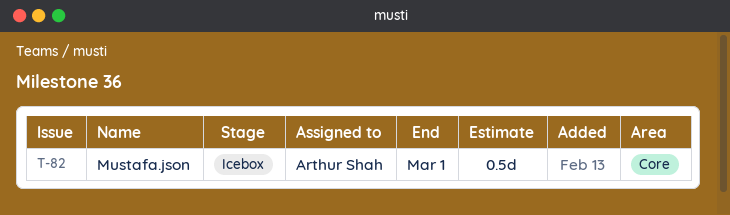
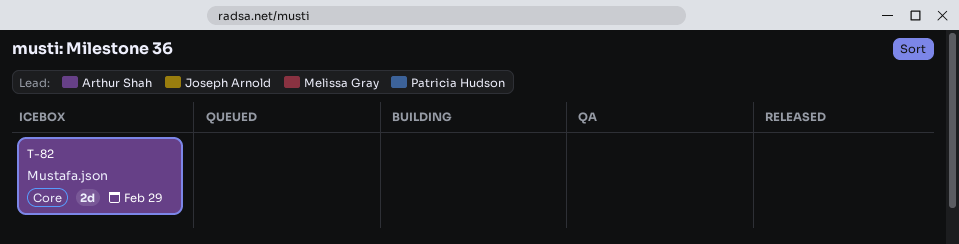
T-82, estimate: 0.5d -> 2d
T-82, due: Mar 1 -> Feb 29

